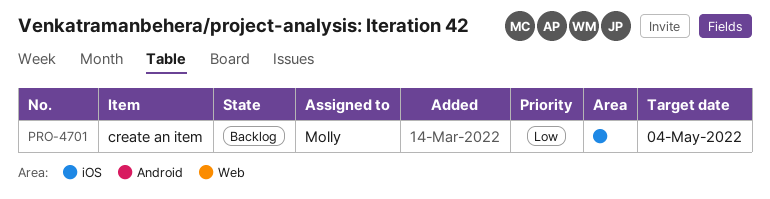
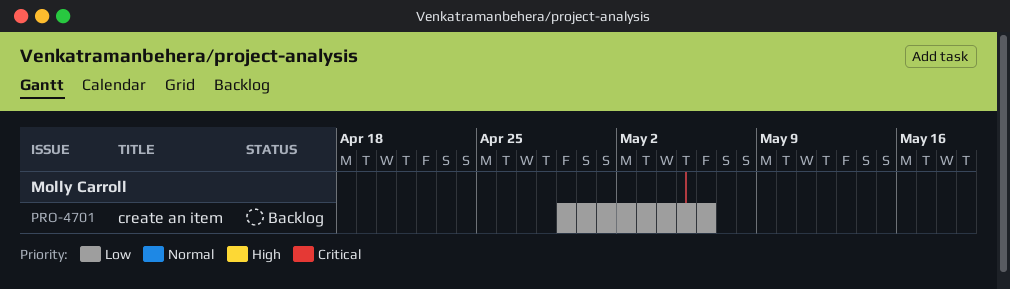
PRO-4701, due: May 4 -> May 6

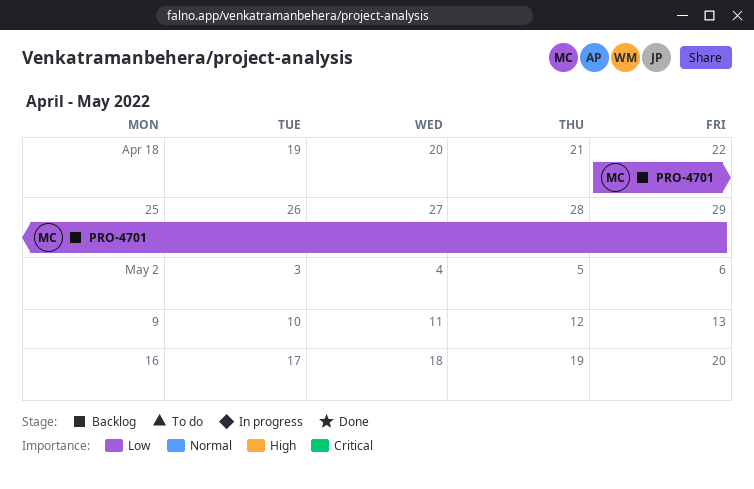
PRO-4701, start: Apr 29 -> Apr 22
PRO-4701, due: May 6 -> Apr 29

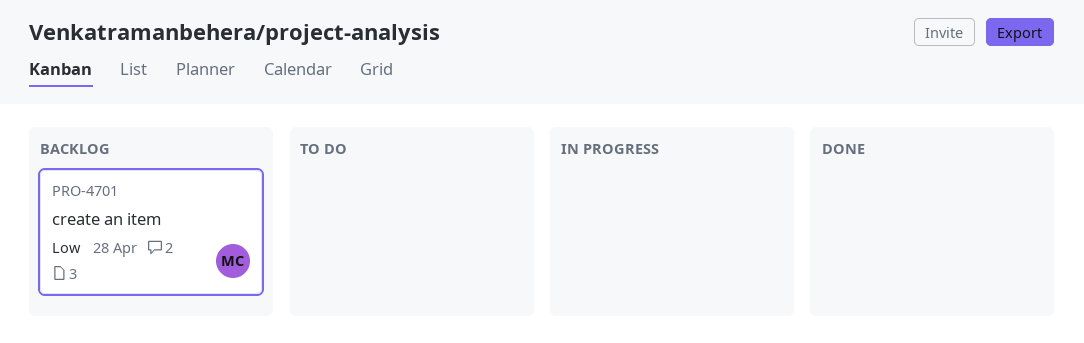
PRO-4701, due: Apr 29 -> Apr 28

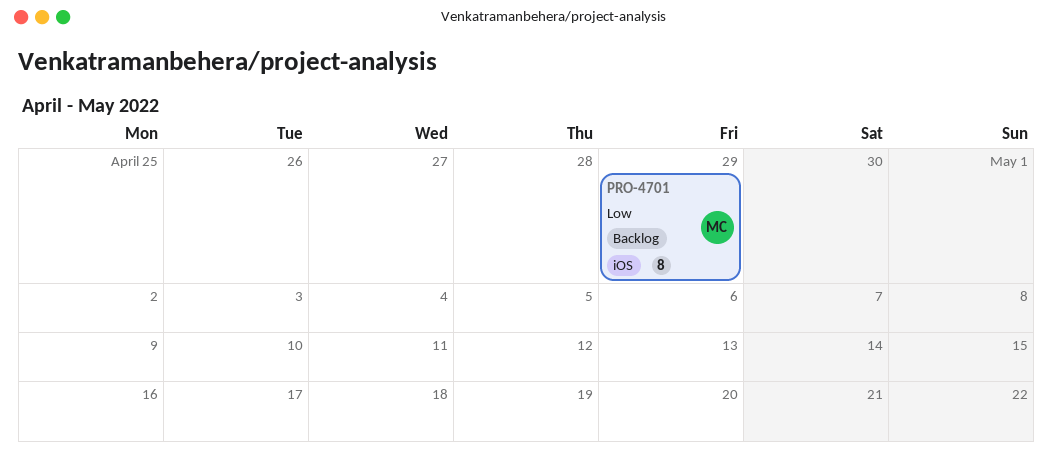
PRO-4701, due: Apr 28 -> Apr 29

